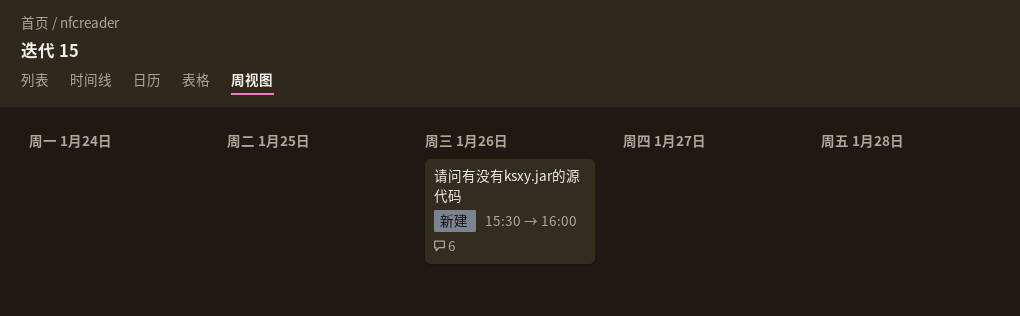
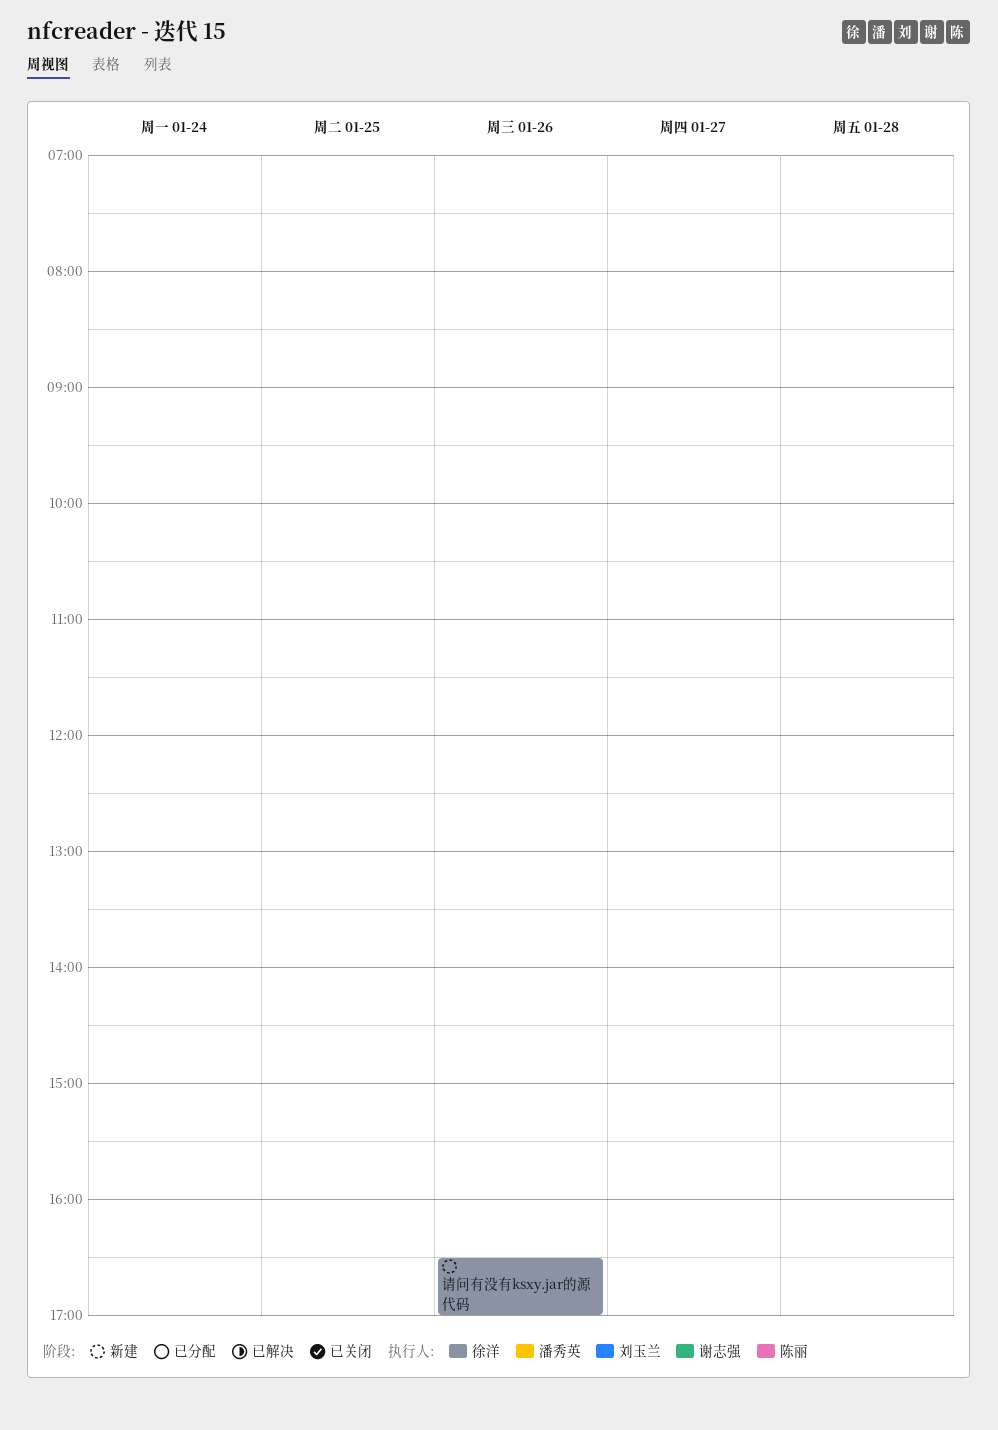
请问有没有ksxy.jar的源代码, begins: 15:30 -> 16:30
请问有没有ksxy.jar的源代码, ends: 16:00 -> 17:00

